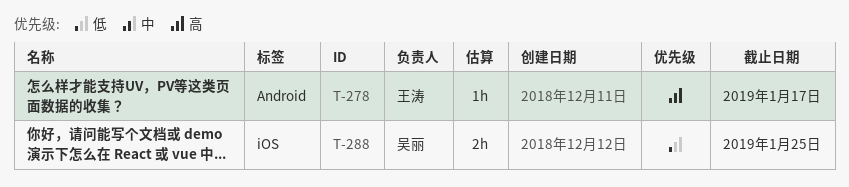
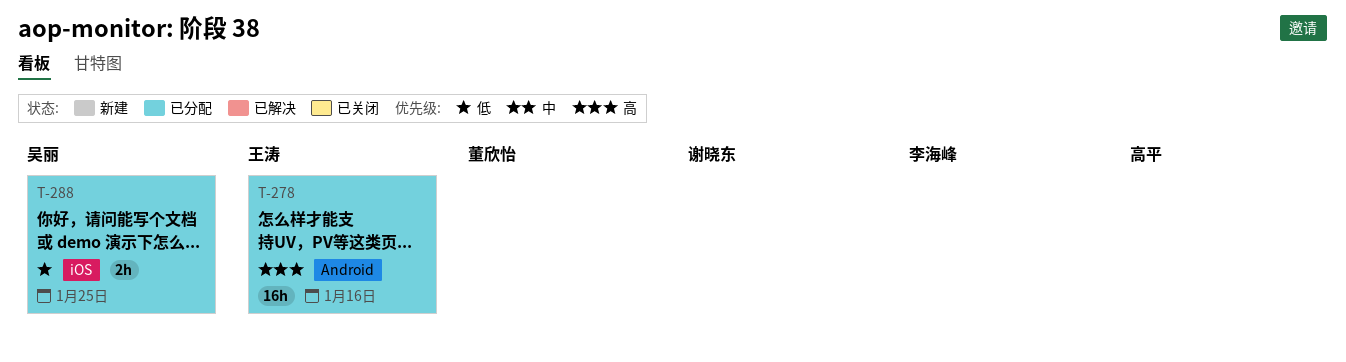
T-278, estimate: 1h -> 16h
T-278, due: Jan 17 -> Jan 16

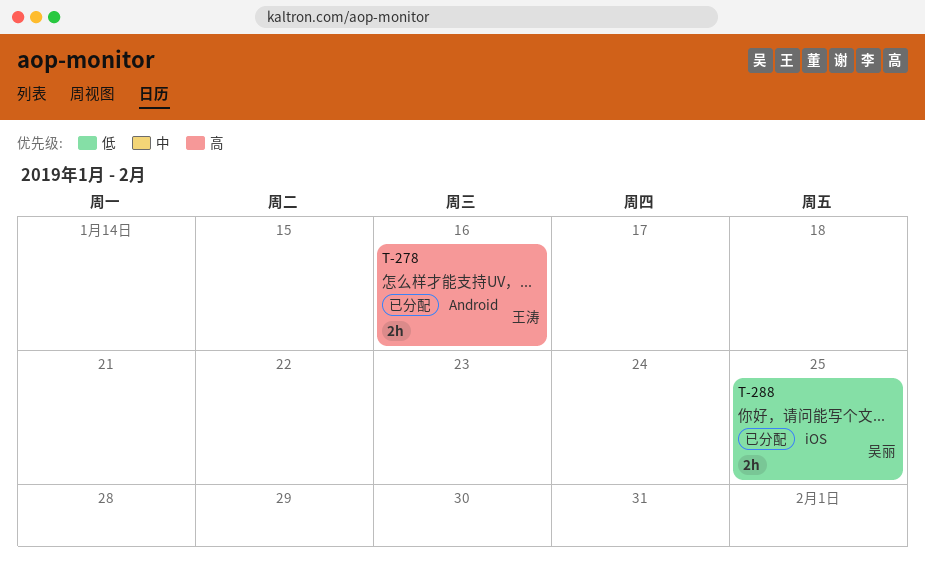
T-278, estimate: 16h -> 2h

